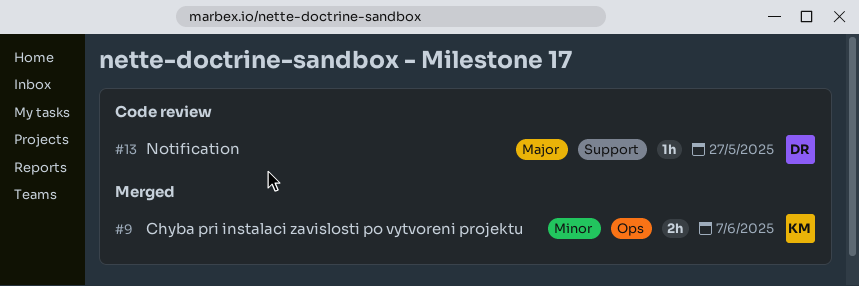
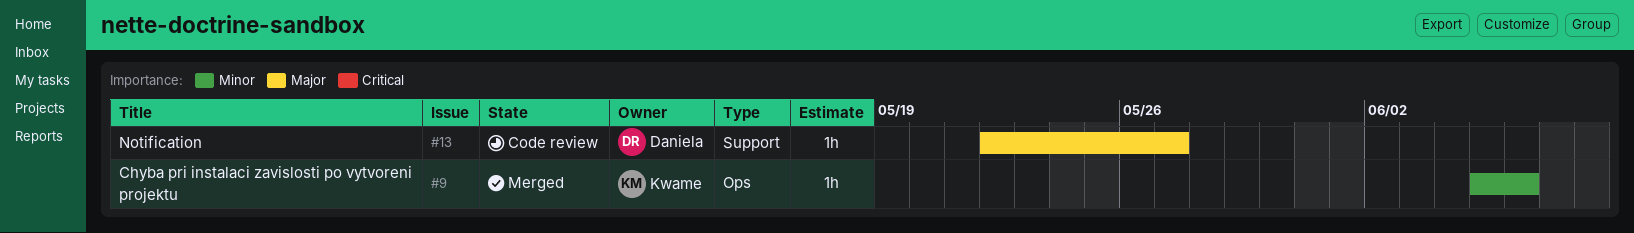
#9, estimate: 2h -> 1h
#9, due: Jun 7 -> Jun 6

